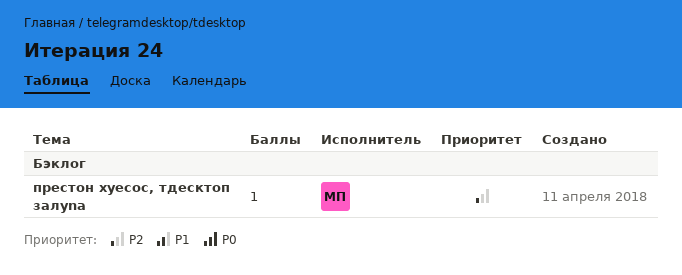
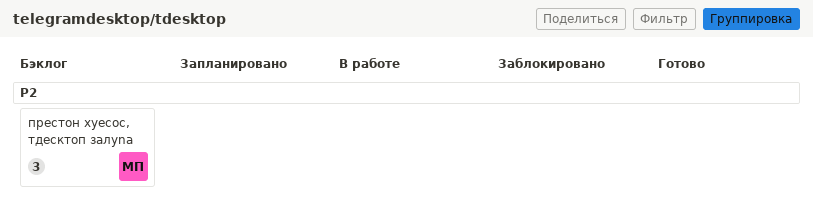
прeстоʜ хуeсoс, тдесктоп залynа, estimate: 1 -> 3

